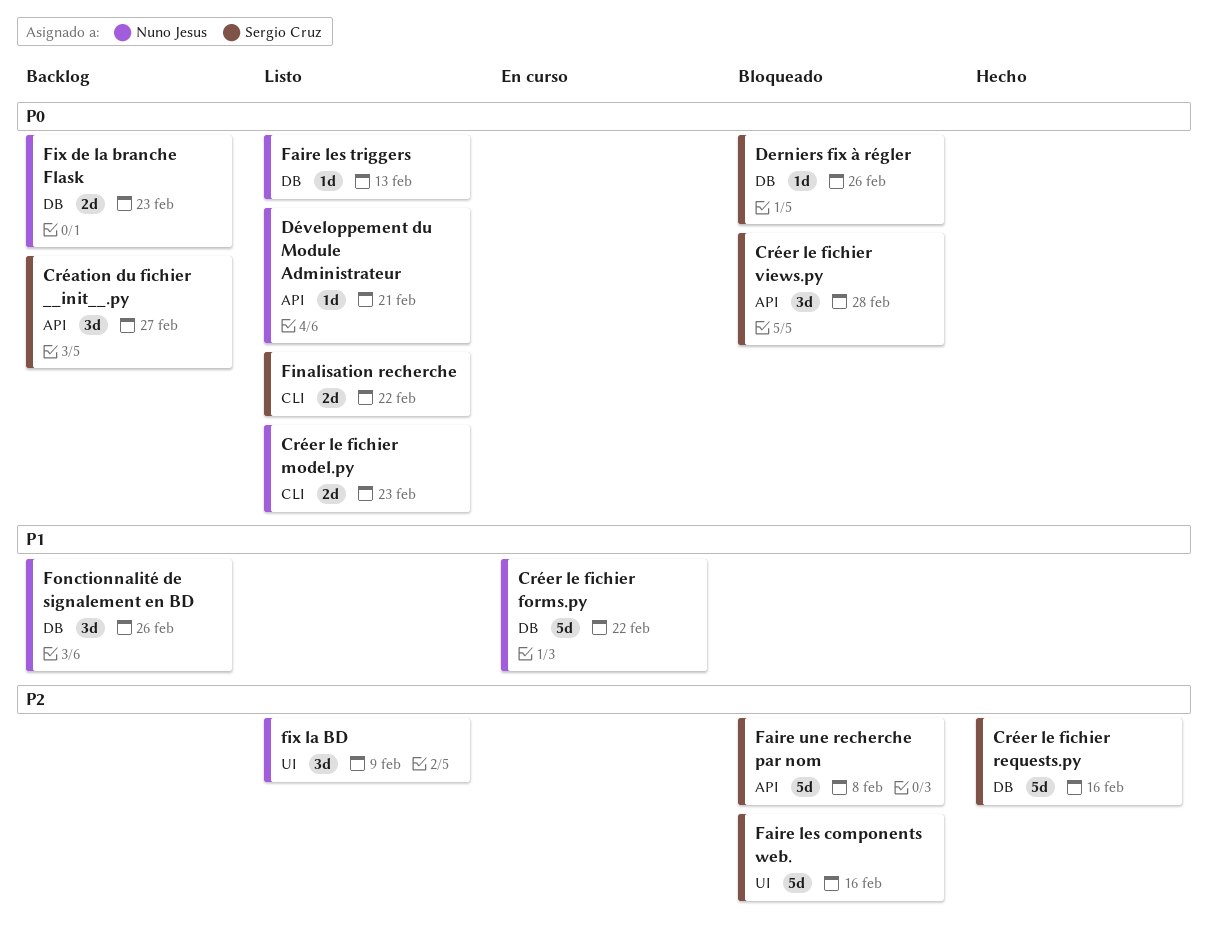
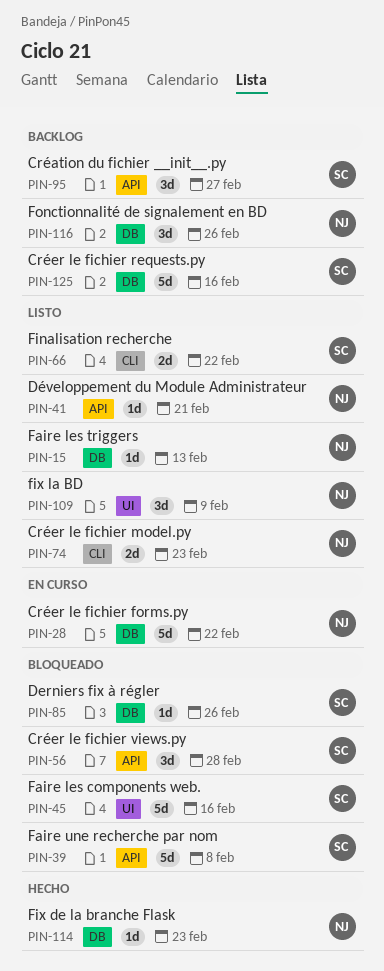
Créer le fichier requests.py, status: Hecho -> Backlog
Fix de la branche Flask, status: Backlog -> Hecho
Fix de la branche Flask, estimate: 2d -> 1d

